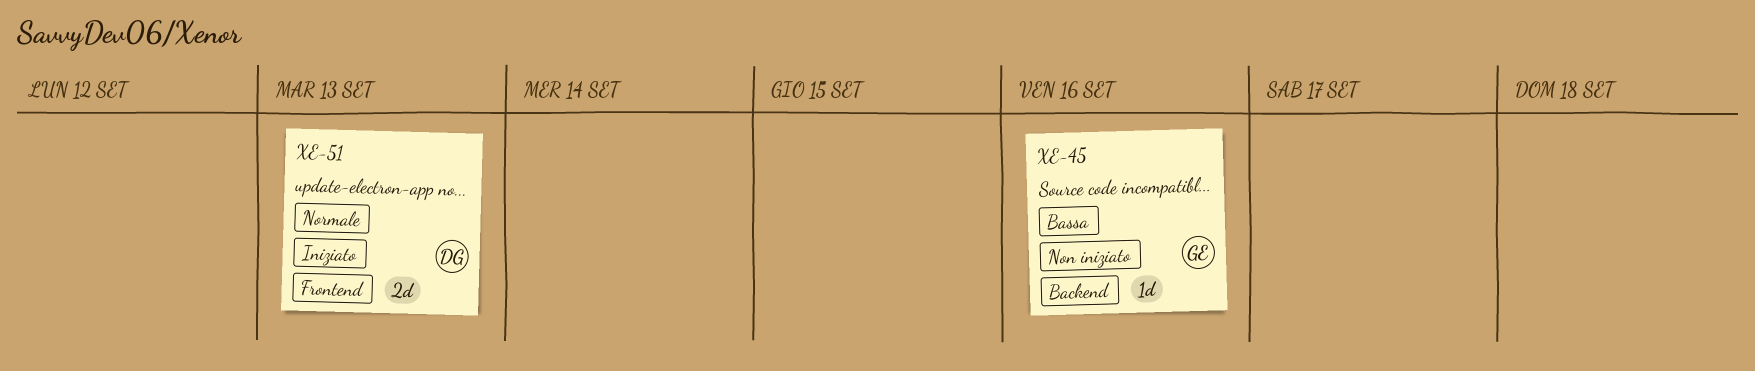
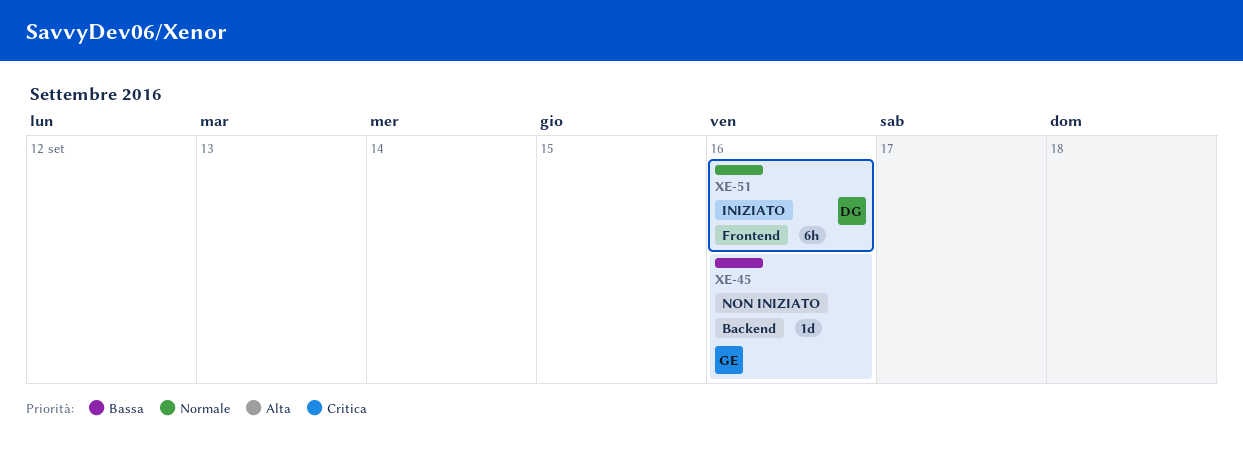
XE-51, estimate: 2d -> 6h
XE-51, due: Sep 13 -> Sep 16

